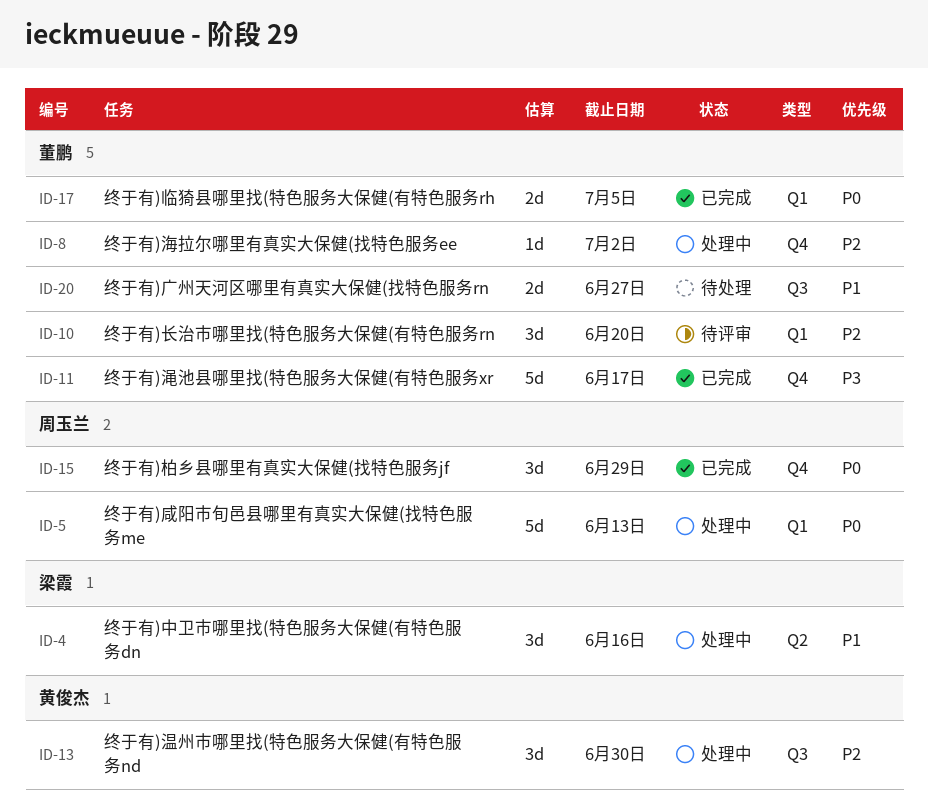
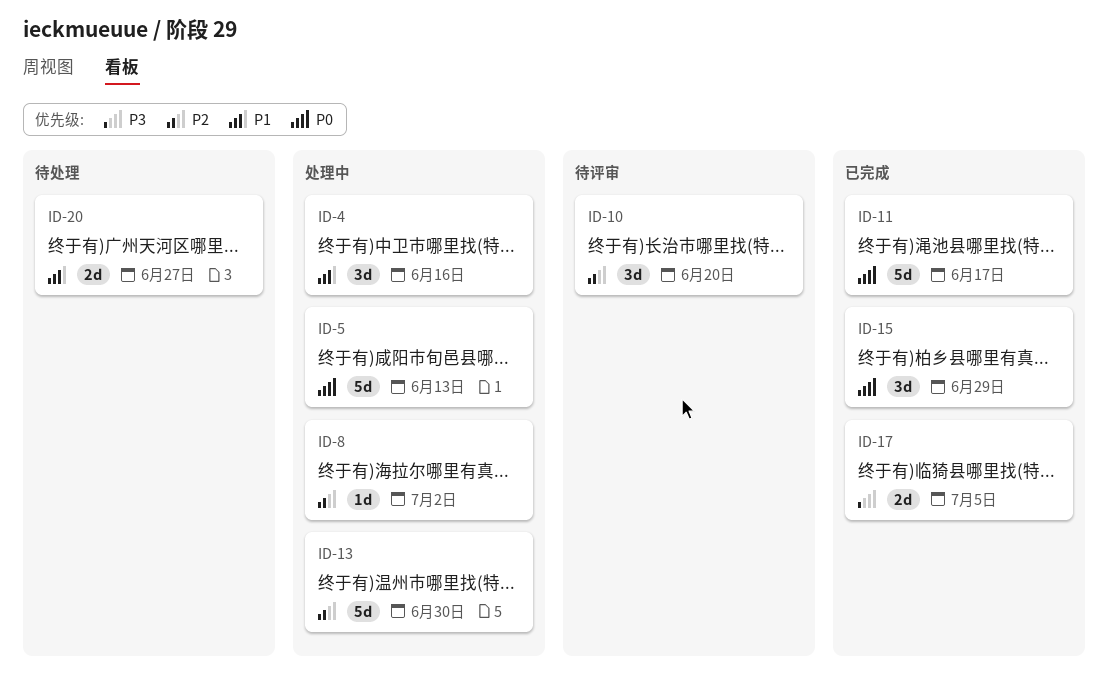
ID-11, priority: P3 -> P0
ID-13, estimate: 3d -> 5d
ID-17, priority: P0 -> P3

